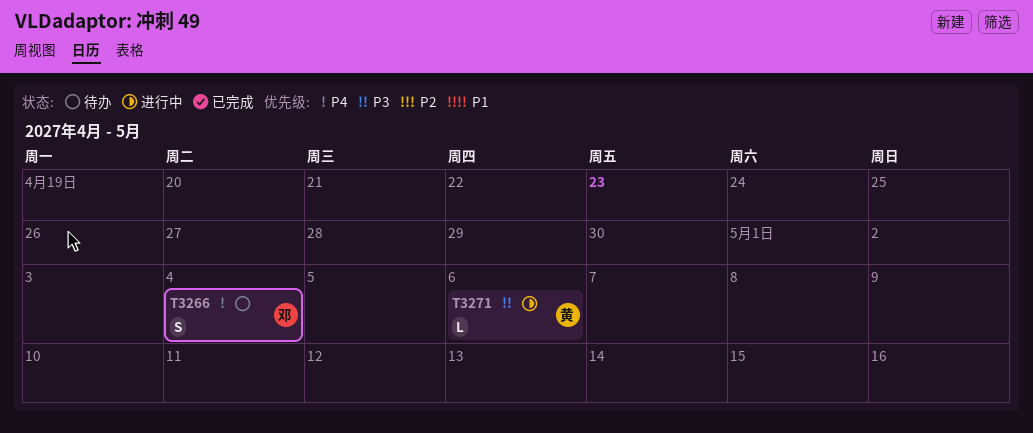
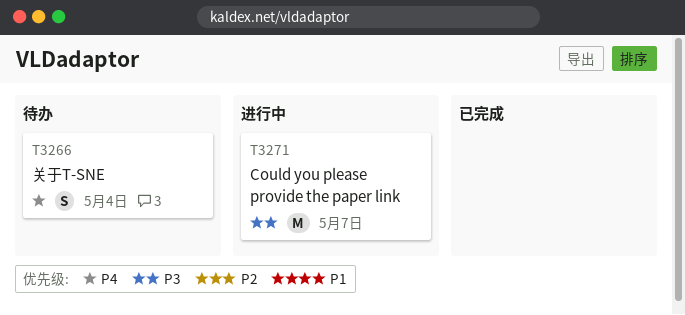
T3271, estimate: L -> M
T3271, due: May 6 -> May 7

